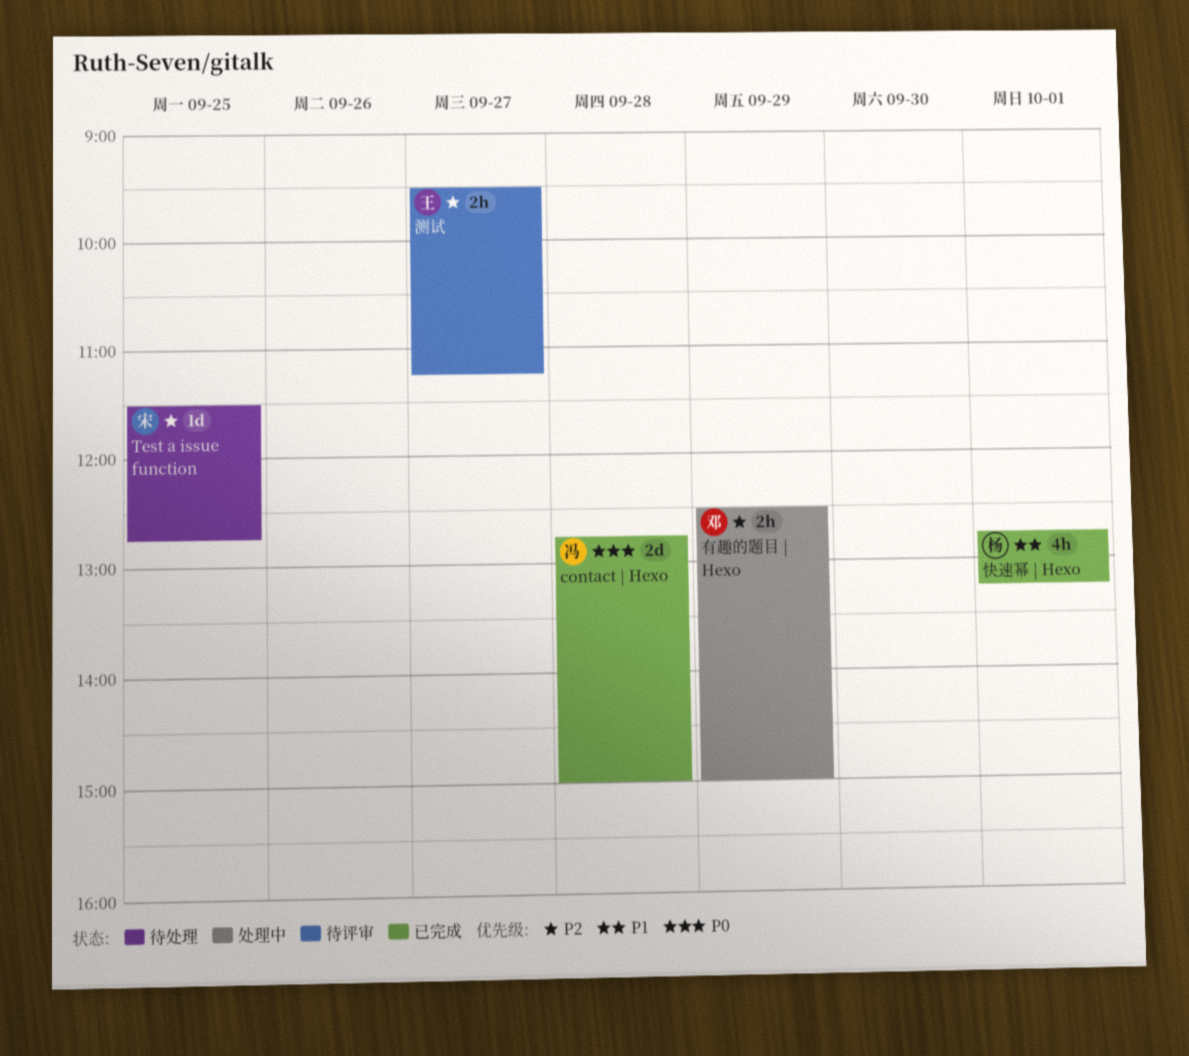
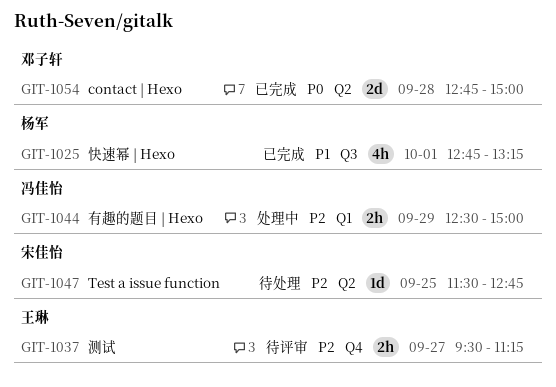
contact | Hexo, owner: 冯佳怡 -> 邓子轩
有趣的题目 | Hexo, owner: 邓子轩 -> 冯佳怡

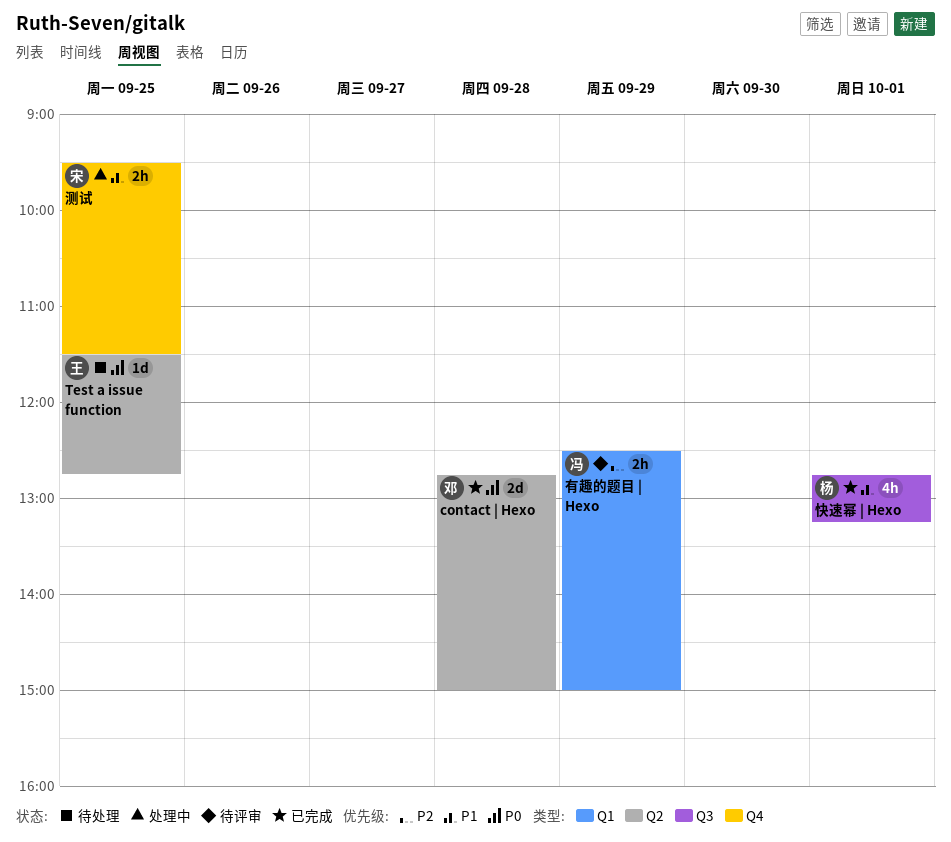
Test a issue function, owner: 宋佳怡 -> 王琳
Test a issue function, priority: P2 -> P0
有趣的题目 | Hexo, status: 处理中 -> 待评审
测试, status: 待评审 -> 处理中
测试, owner: 王琳 -> 宋佳怡
测试, priority: P2 -> P1
测试, day: Sep 27 -> Sep 25
测试, ends: 11:15 -> 11:30

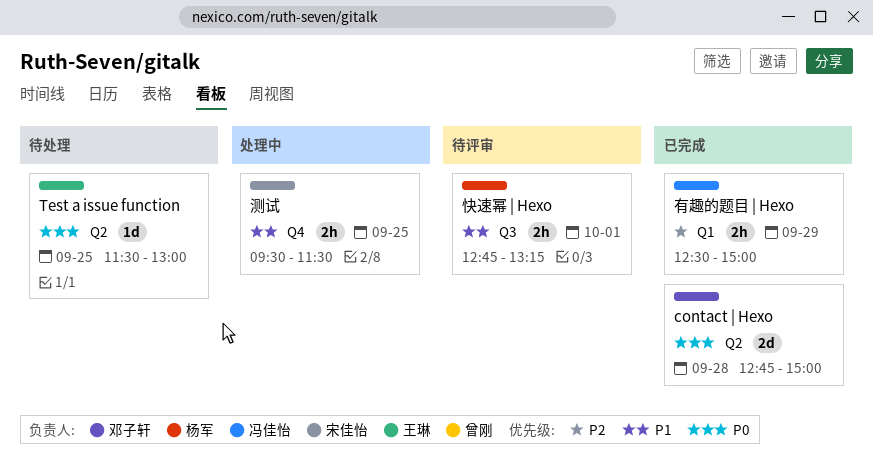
Test a issue function, ends: 12:45 -> 13:00
快速幂 | Hexo, status: 已完成 -> 待评审
快速幂 | Hexo, estimate: 4h -> 2h
有趣的题目 | Hexo, status: 待评审 -> 已完成

